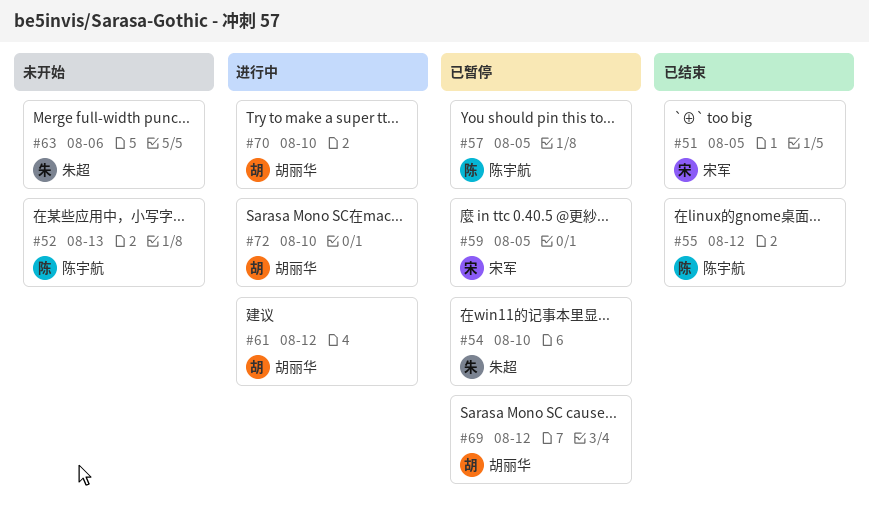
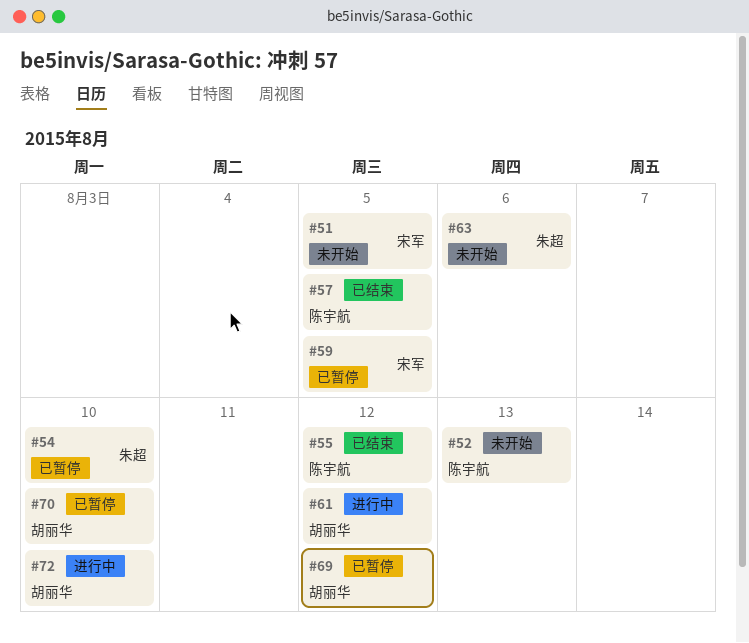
#51, status: 已结束 -> 未开始
#57, status: 已暂停 -> 已结束
#70, status: 进行中 -> 已暂停

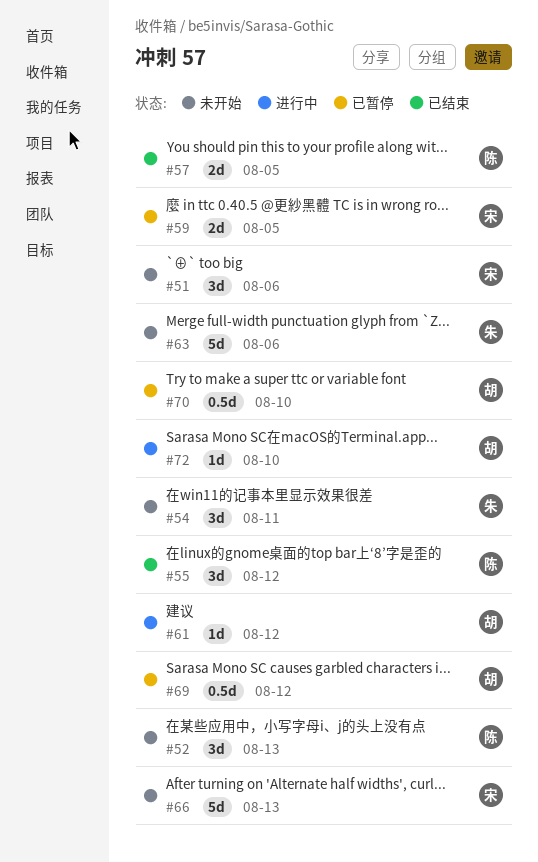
#51, due: Aug 5 -> Aug 6
#54, status: 已暂停 -> 未开始
#54, due: Aug 10 -> Aug 11
#66: none -> present

